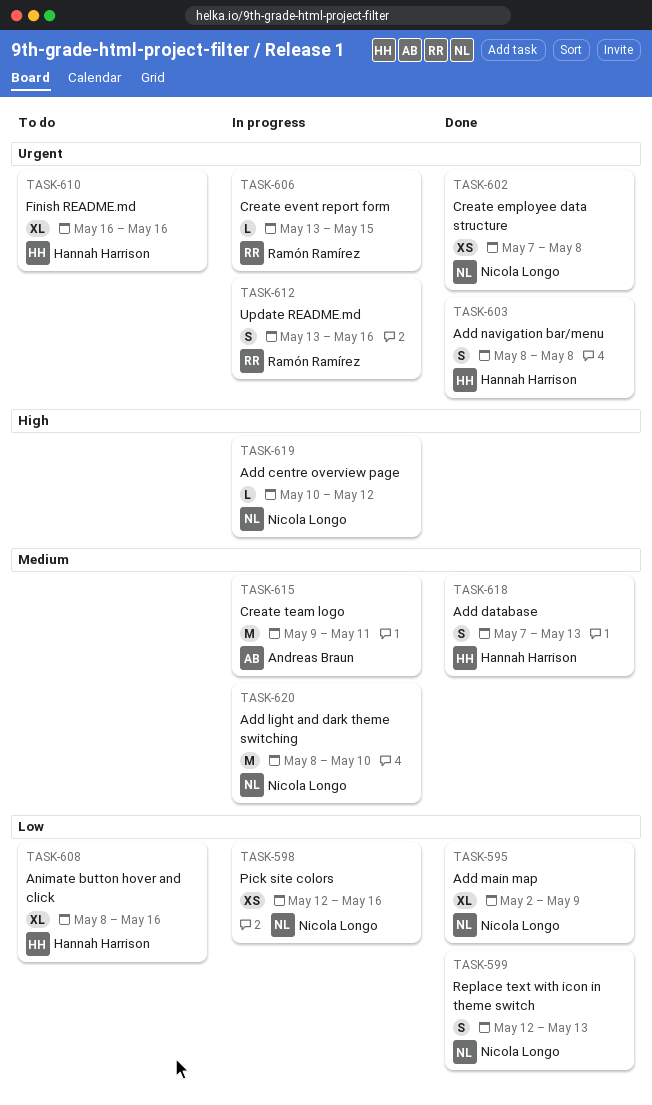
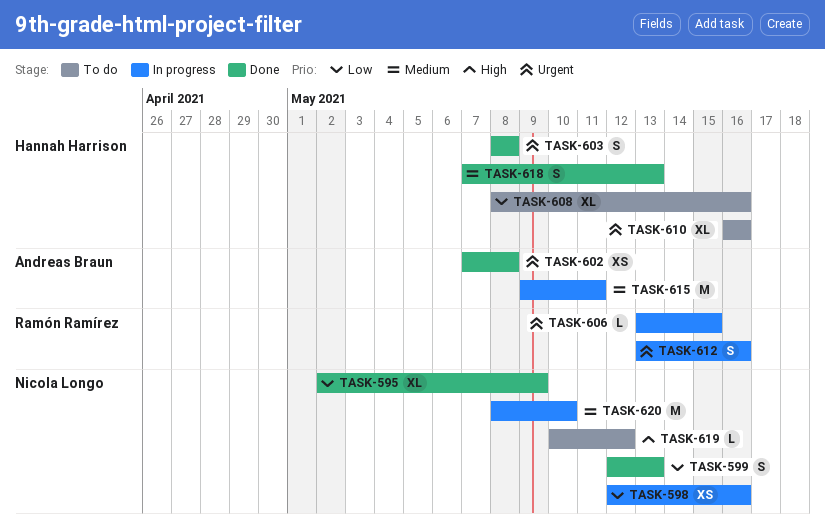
TASK-602, owner: Nicola Longo -> Andreas Braun
TASK-619, status: In progress -> To do

